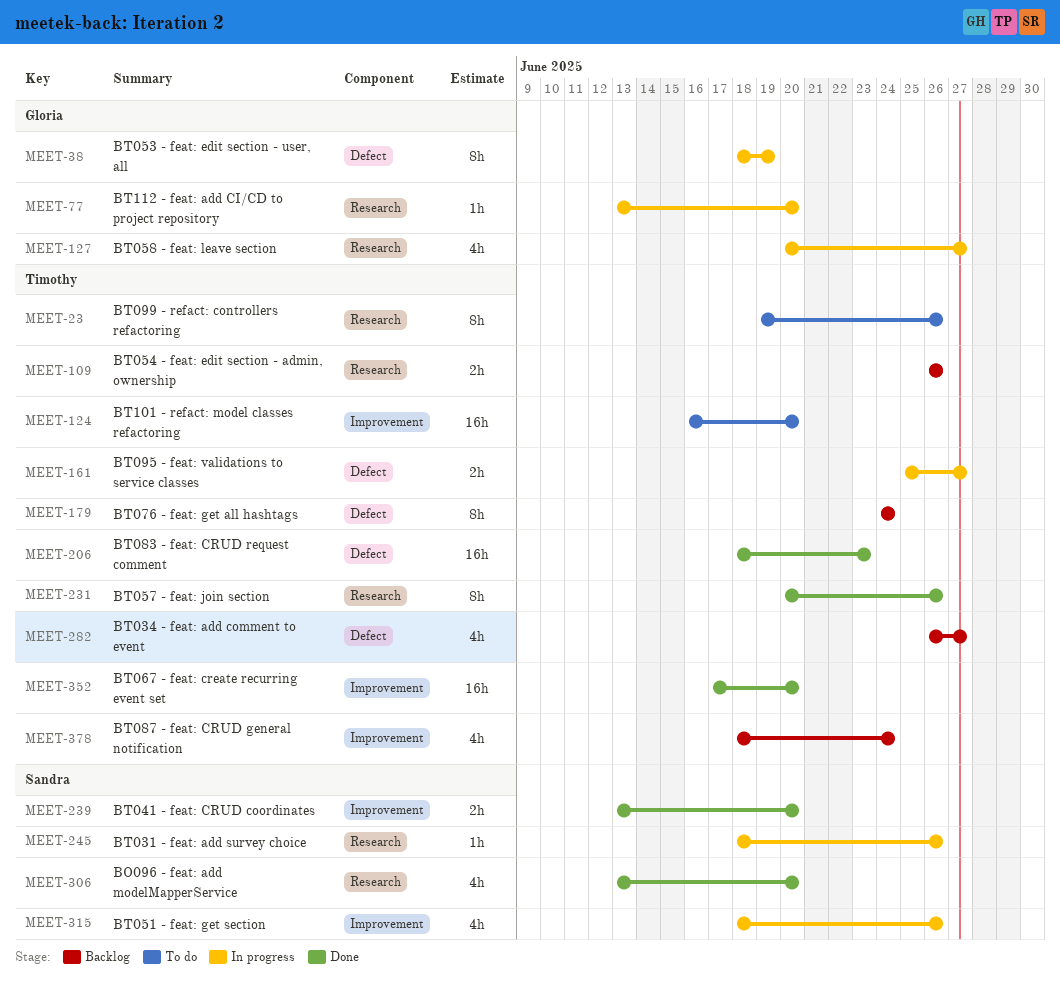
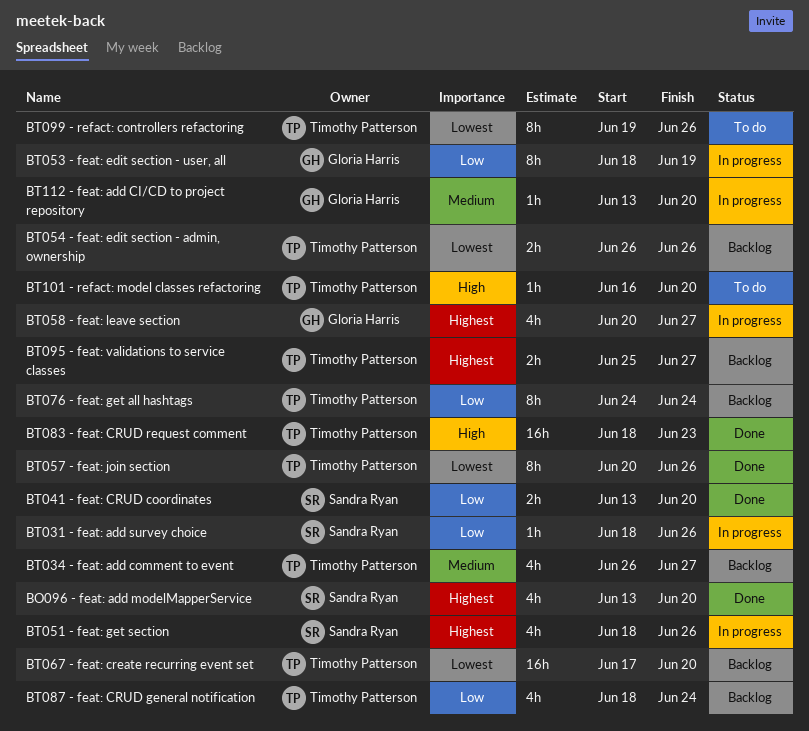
BT067 - feat: create recurring event set, status: Done -> Backlog
BT095 - feat: validations to service classes, status: In progress -> Backlog
BT101 - refact: model classes refactoring, estimate: 16h -> 1h

